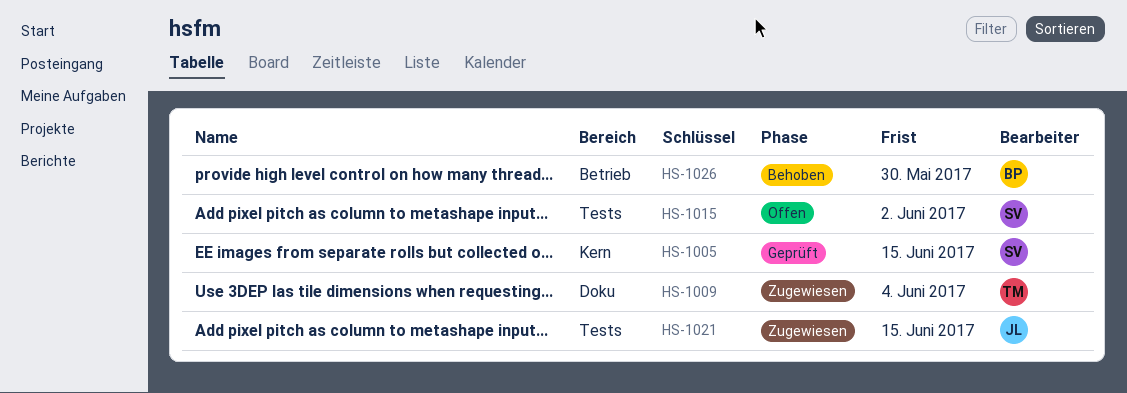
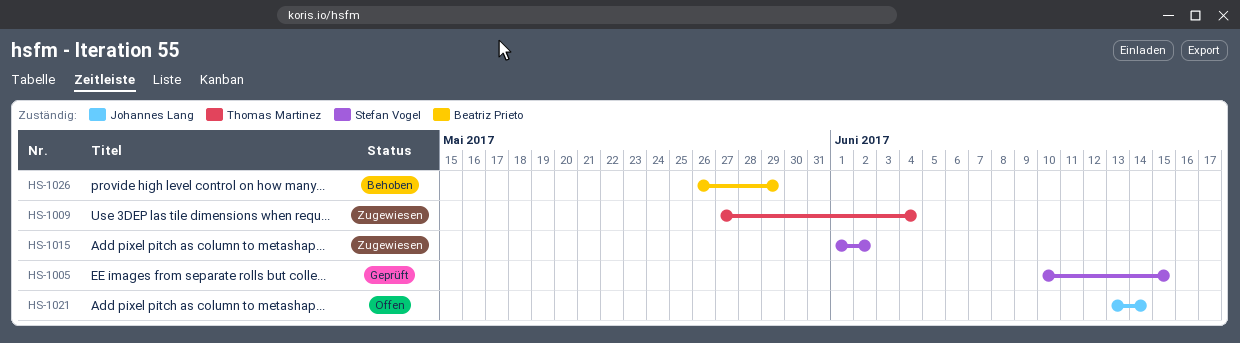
HS-1015, status: Offen -> Zugewiesen
HS-1021, status: Zugewiesen -> Offen
HS-1021, due: Jun 15 -> Jun 14
HS-1026, due: May 30 -> May 29

